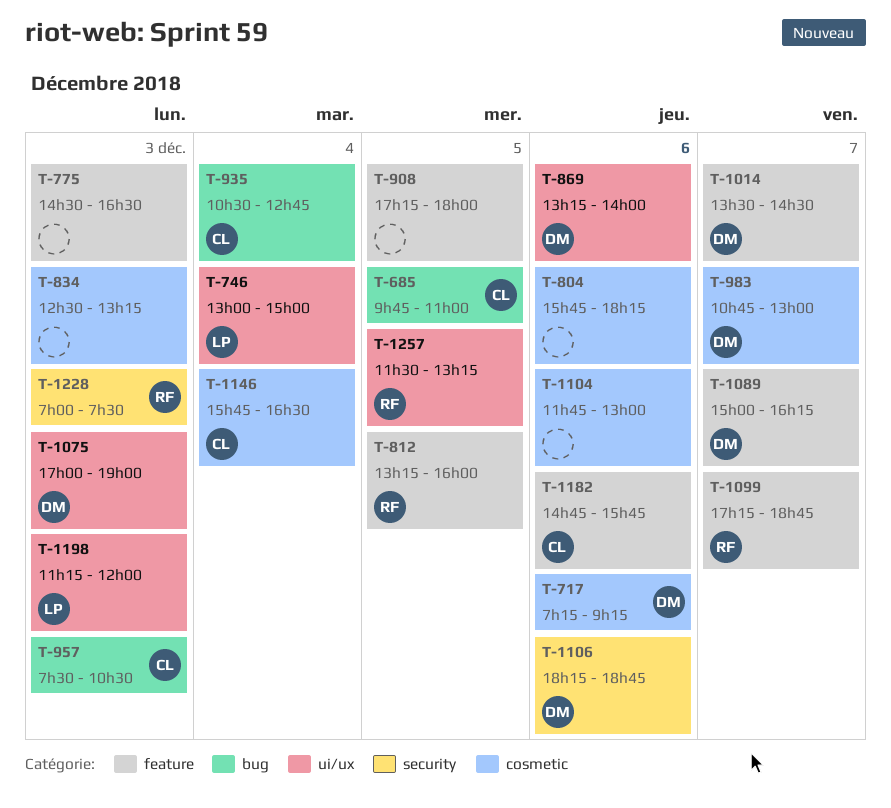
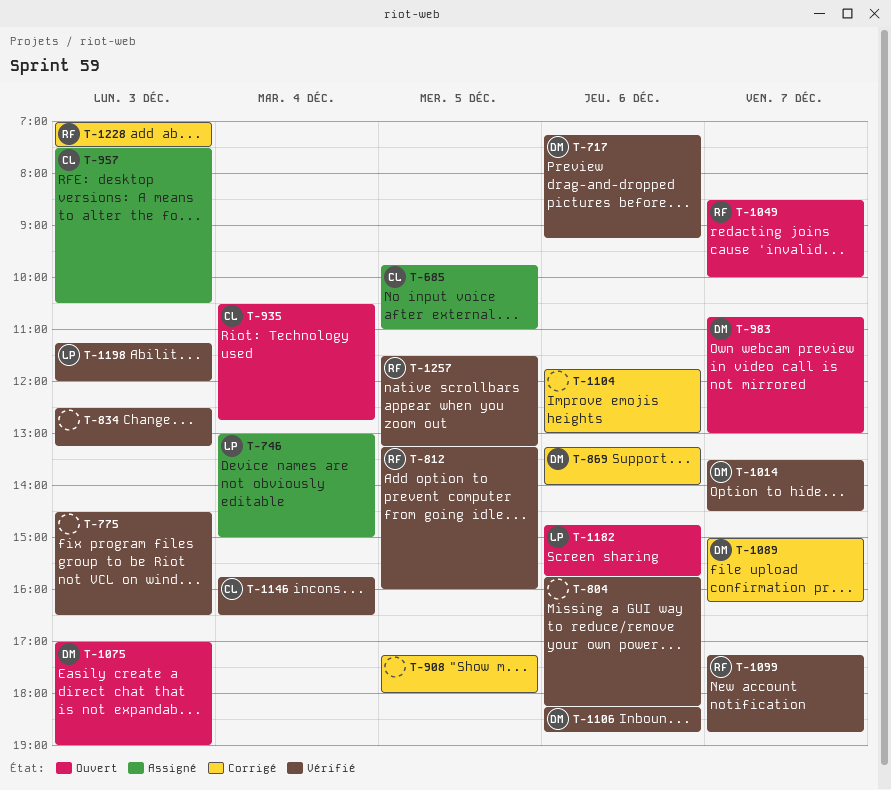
T-1049: none -> present
T-1182, owner: CL -> LP

